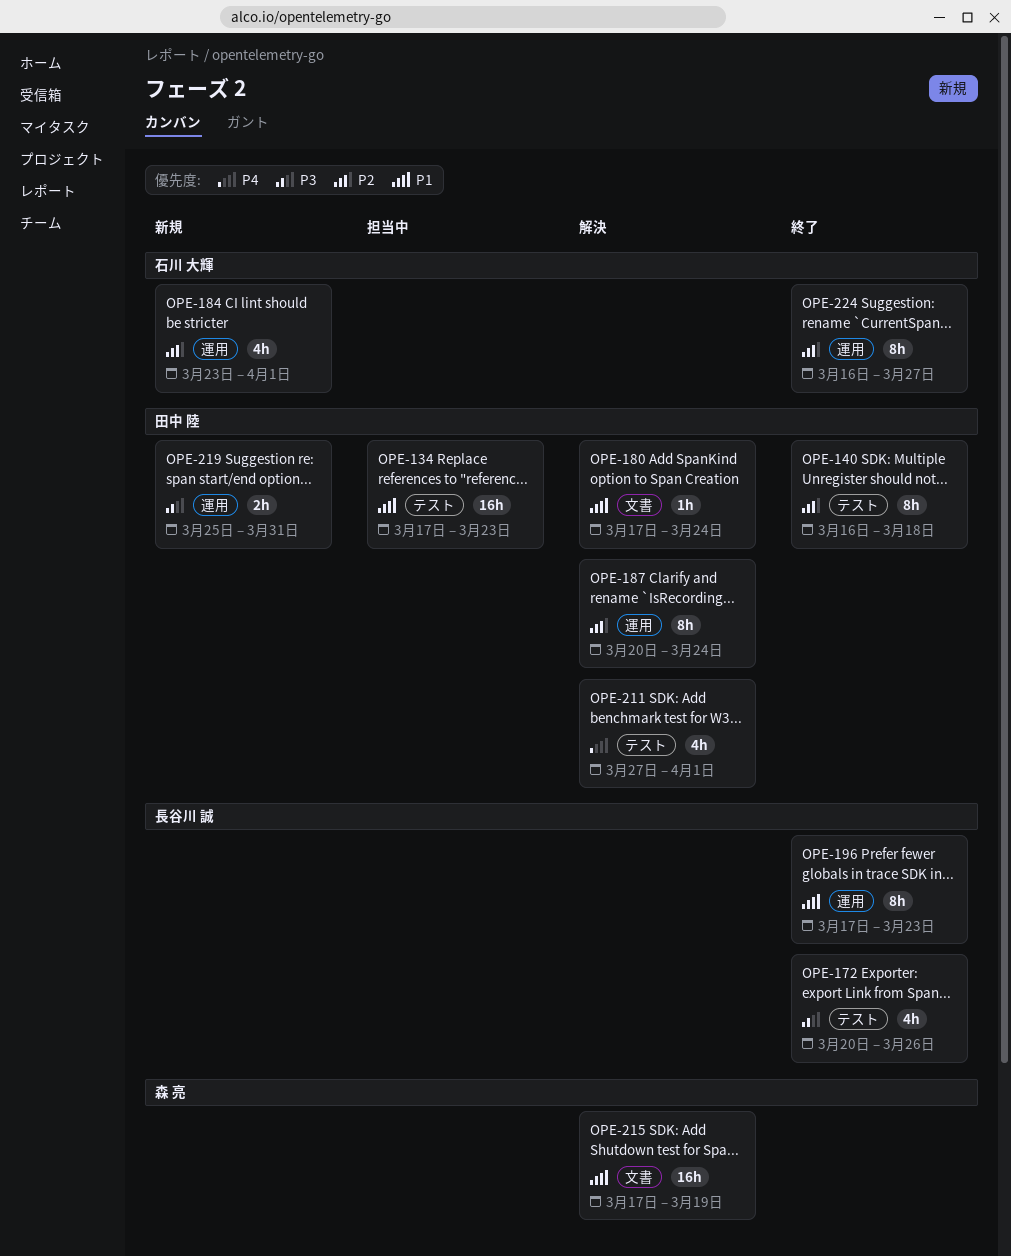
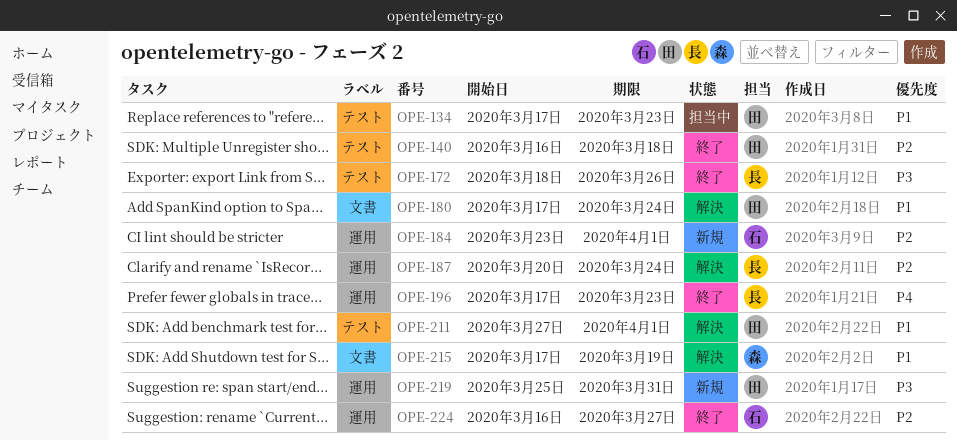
OPE-172, start: Mar 20 -> Mar 18
OPE-187, owner: 田中 陸 -> 長谷川 誠
OPE-196, priority: P1 -> P4
OPE-211, priority: P4 -> P1

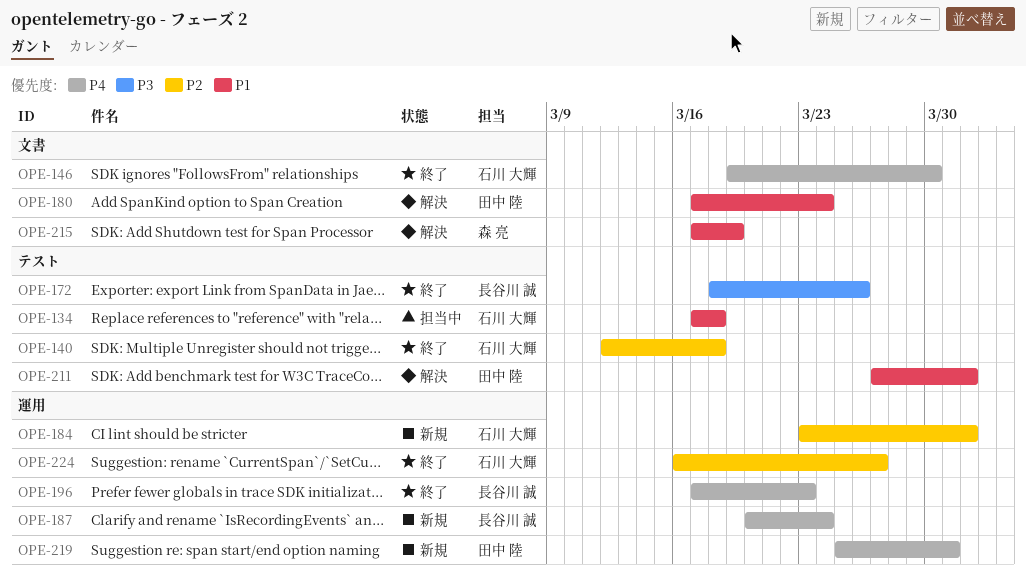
OPE-134, owner: 田中 陸 -> 石川 大輝
OPE-134, due: Mar 23 -> Mar 18
OPE-140, owner: 田中 陸 -> 石川 大輝
OPE-140, start: Mar 16 -> Mar 12
OPE-146: none -> present
OPE-187, status: 解決 -> 新規
OPE-187, priority: P2 -> P4
OPE-219, priority: P3 -> P4

